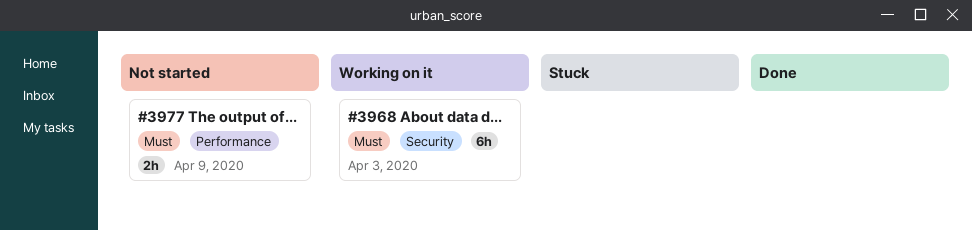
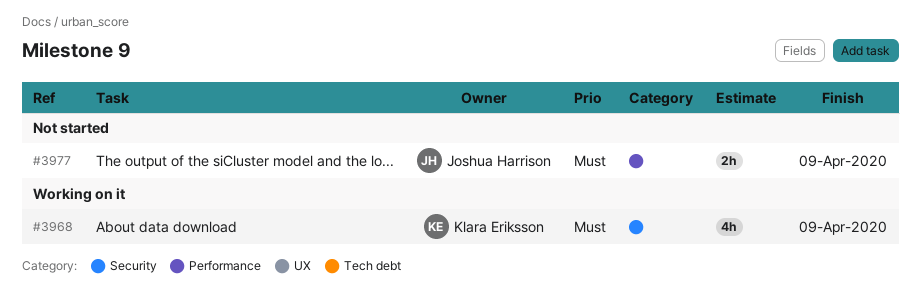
#3968, estimate: 6h -> 4h
#3968, due: Apr 3 -> Apr 9

